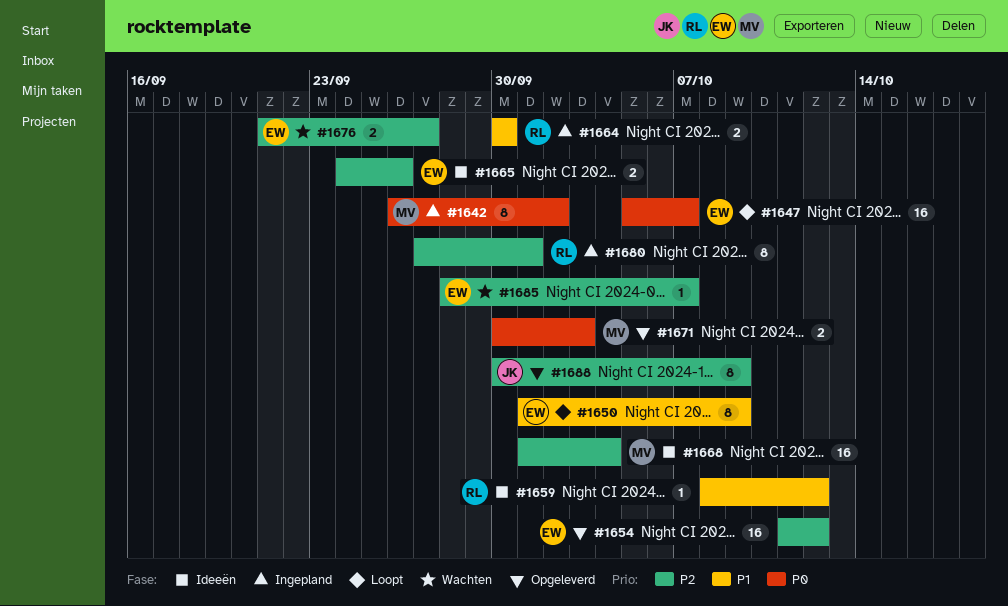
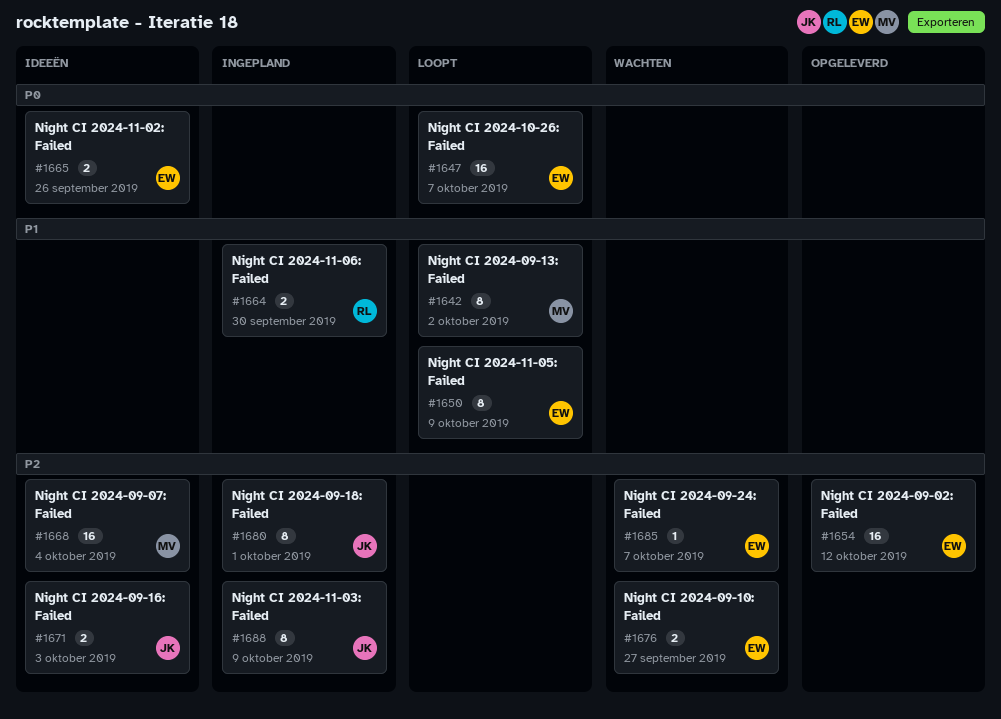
#1642, status: Ingepland -> Loopt
#1642, priority: P0 -> P1
#1659: present -> none
#1665, priority: P2 -> P0
#1671, status: Opgeleverd -> Ideeën
#1671, owner: MV -> JK
#1671, priority: P0 -> P2
#1680, owner: RL -> JK
#1688, status: Opgeleverd -> Ingepland

